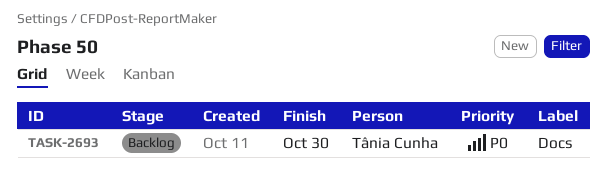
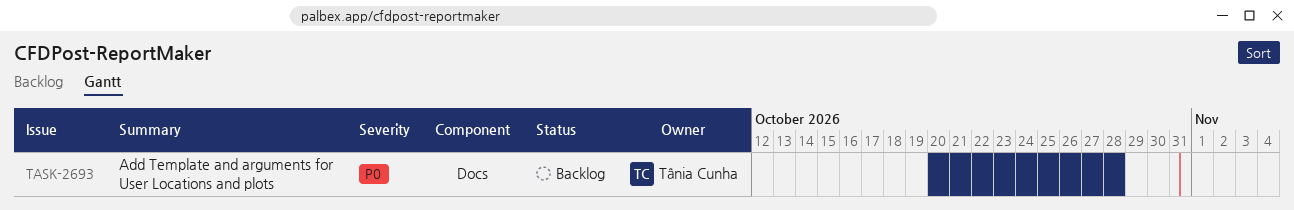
TASK-2693, due: Oct 30 -> Oct 28

